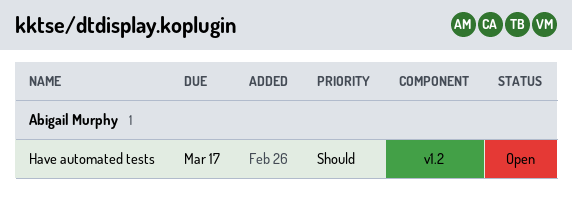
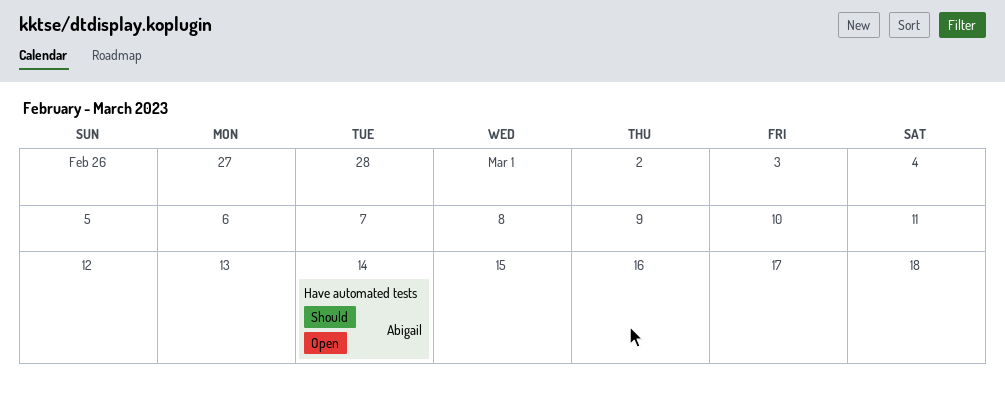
Have automated tests, due: Mar 17 -> Mar 14

